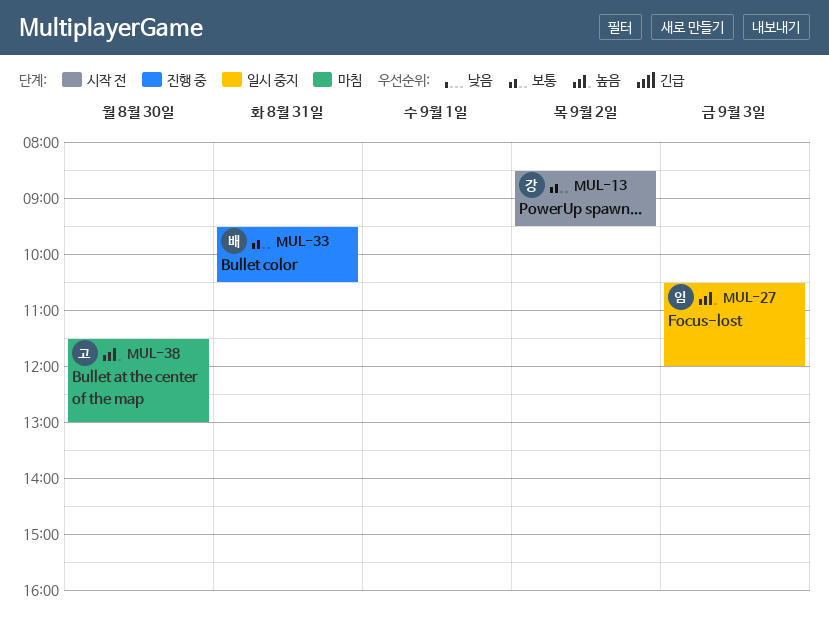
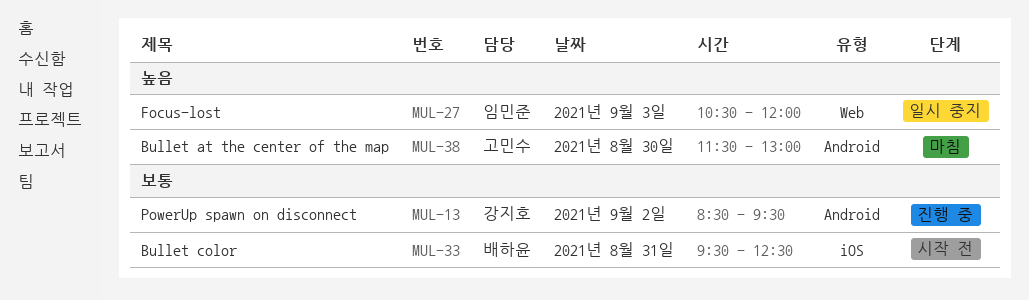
MUL-13, status: 시작 전 -> 진행 중
MUL-33, status: 진행 중 -> 시작 전
MUL-33, ends: 10:30 -> 12:30

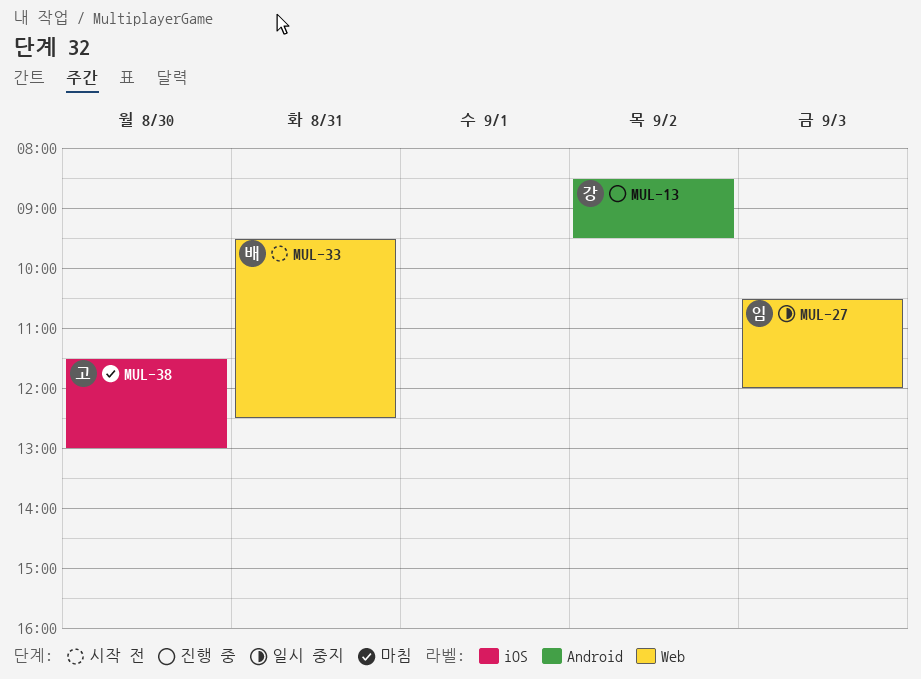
MUL-33, label: iOS -> Web
MUL-38, label: Android -> iOS

